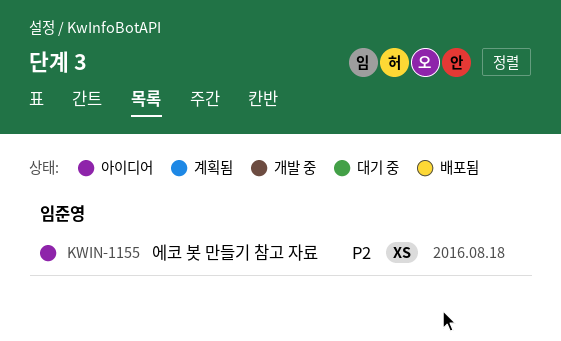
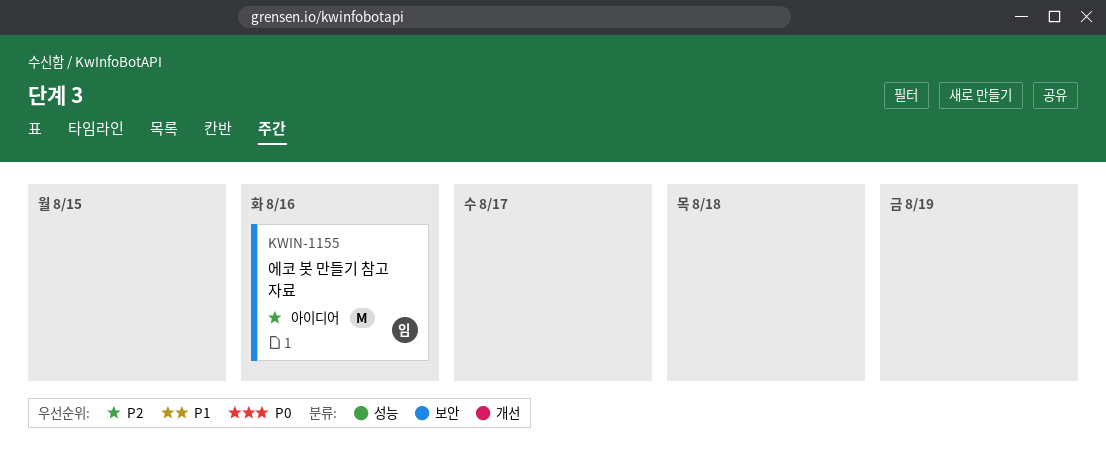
KWIN-1155, estimate: XS -> M
KWIN-1155, due: Aug 18 -> Aug 16

